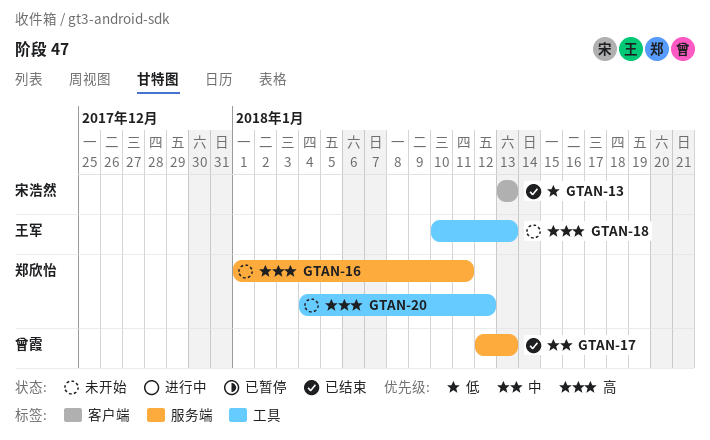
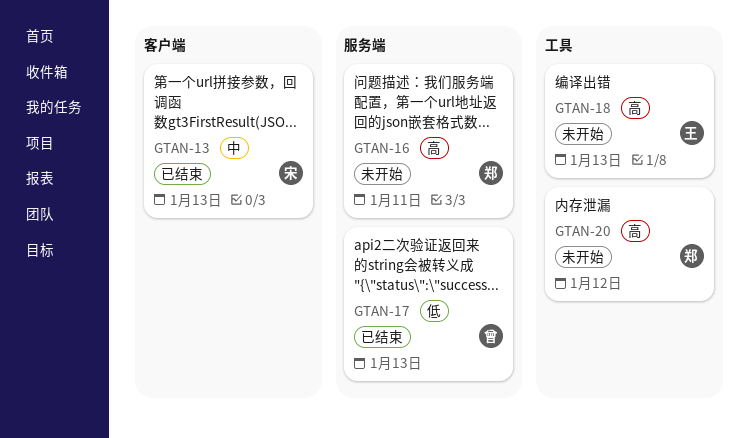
GTAN-13, priority: 低 -> 中
GTAN-17, priority: 中 -> 低

